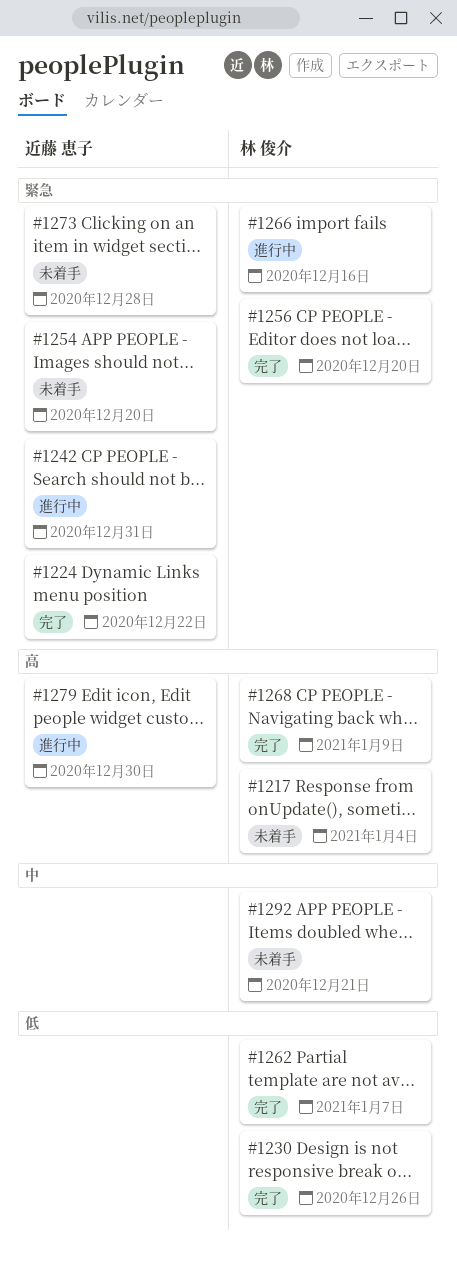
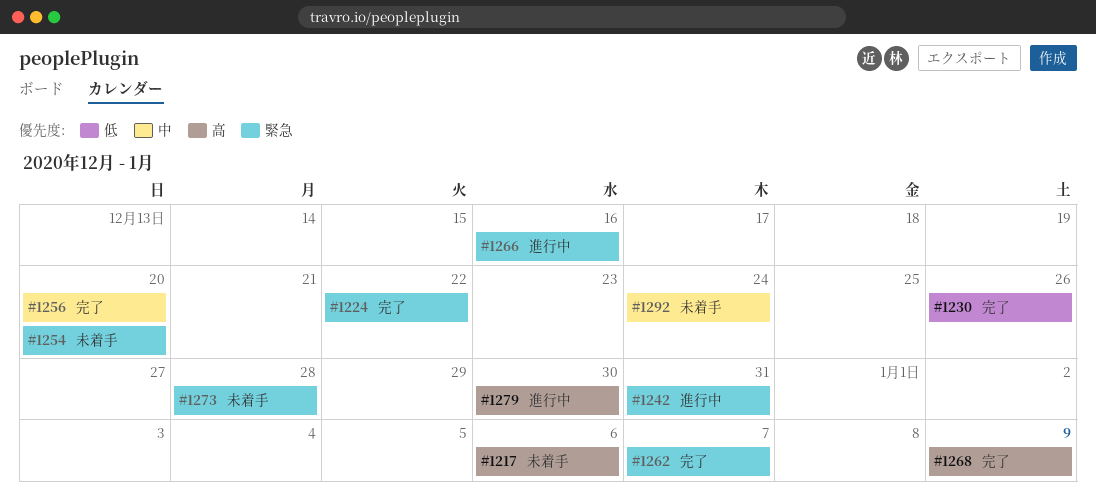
#1217, due: Jan 4 -> Jan 6
#1256, priority: 緊急 -> 中
#1262, priority: 低 -> 緊急
#1292, due: Dec 21 -> Dec 24

